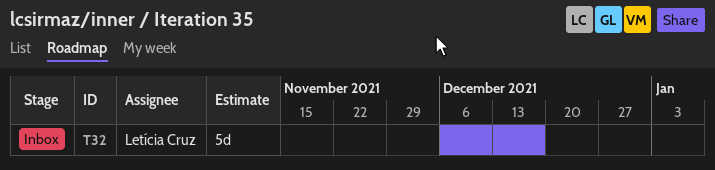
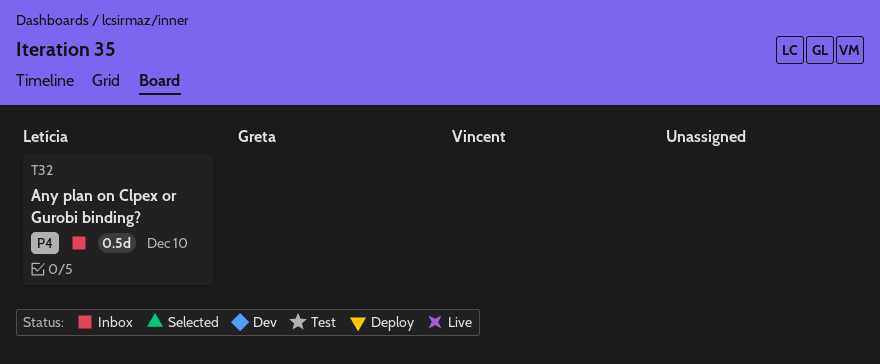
T32, estimate: 5d -> 0.5d
T32, due: Dec 17 -> Dec 10

